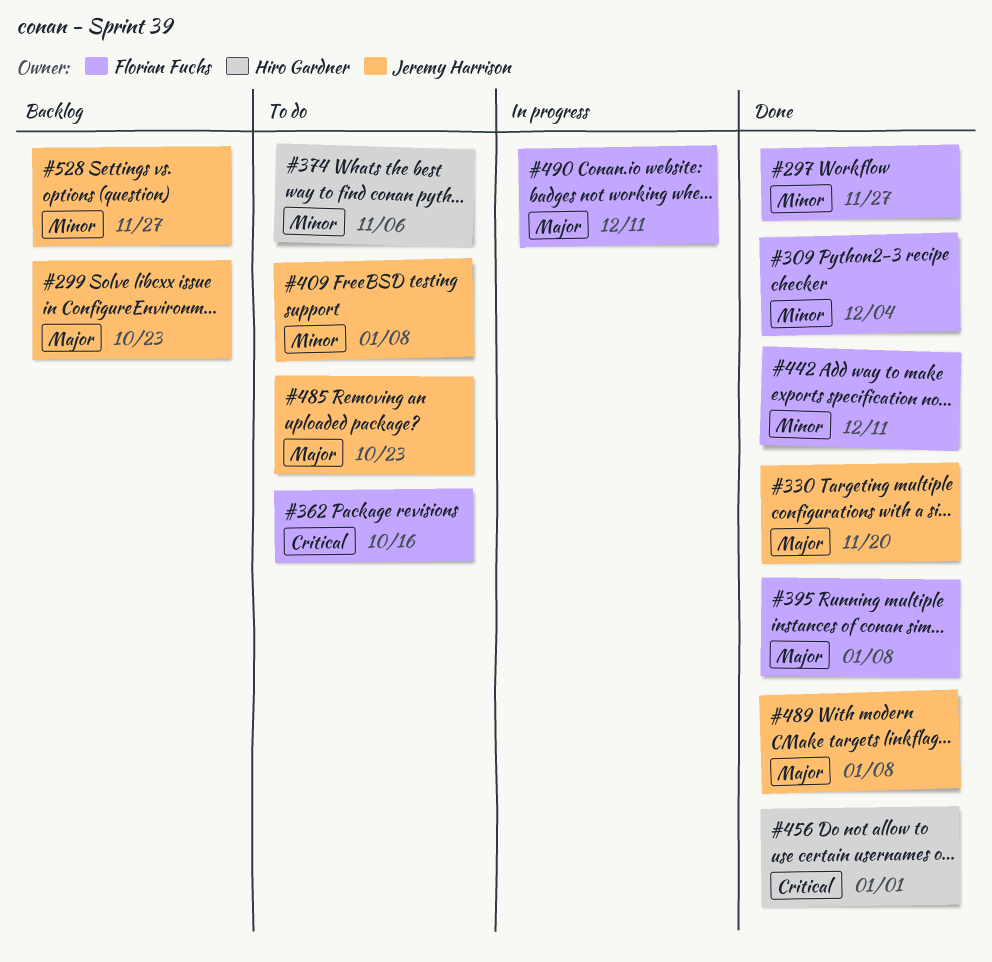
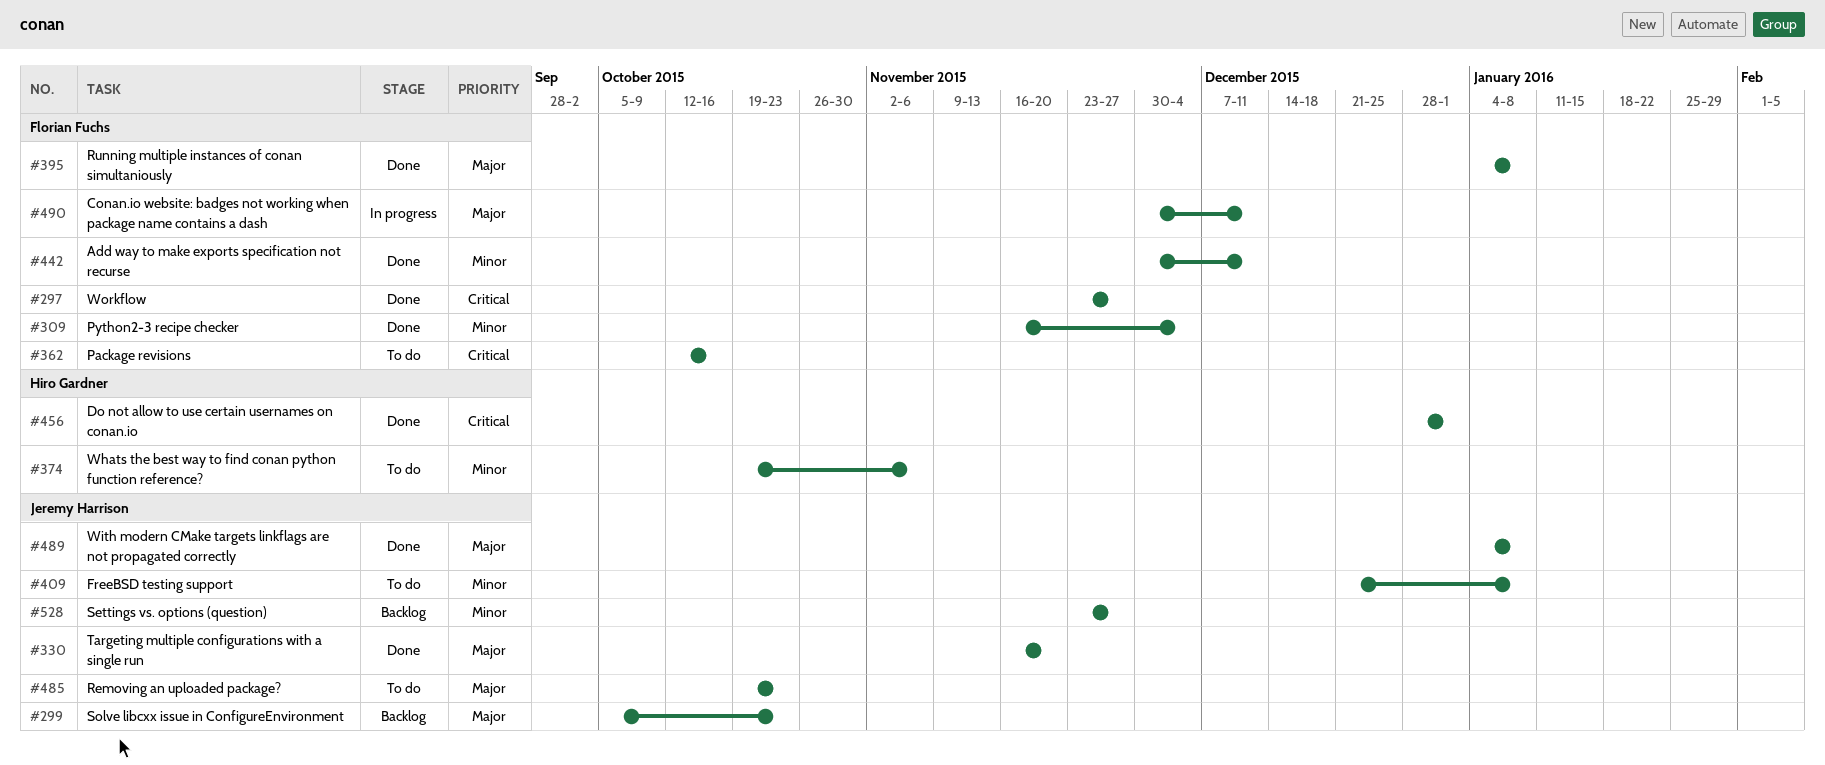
#297, priority: Minor -> Critical

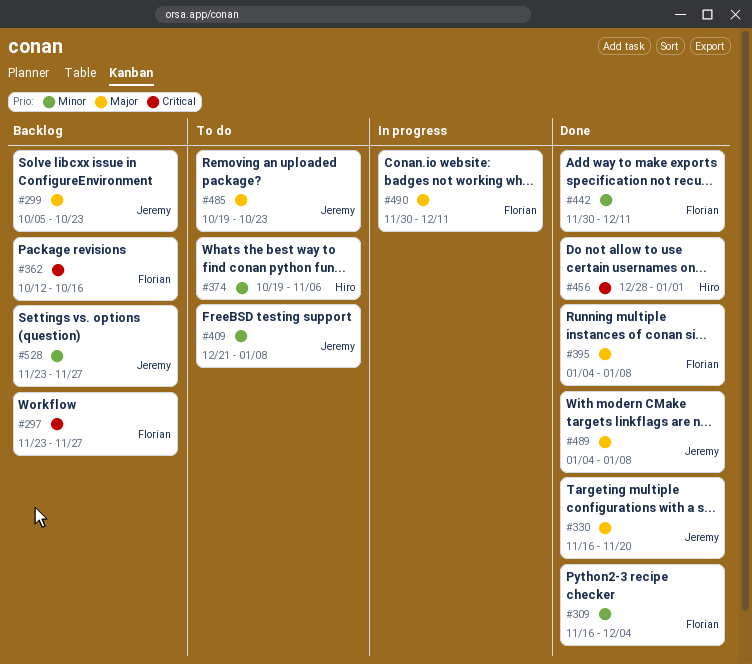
#297, status: Done -> Backlog
#362, status: To do -> Backlog

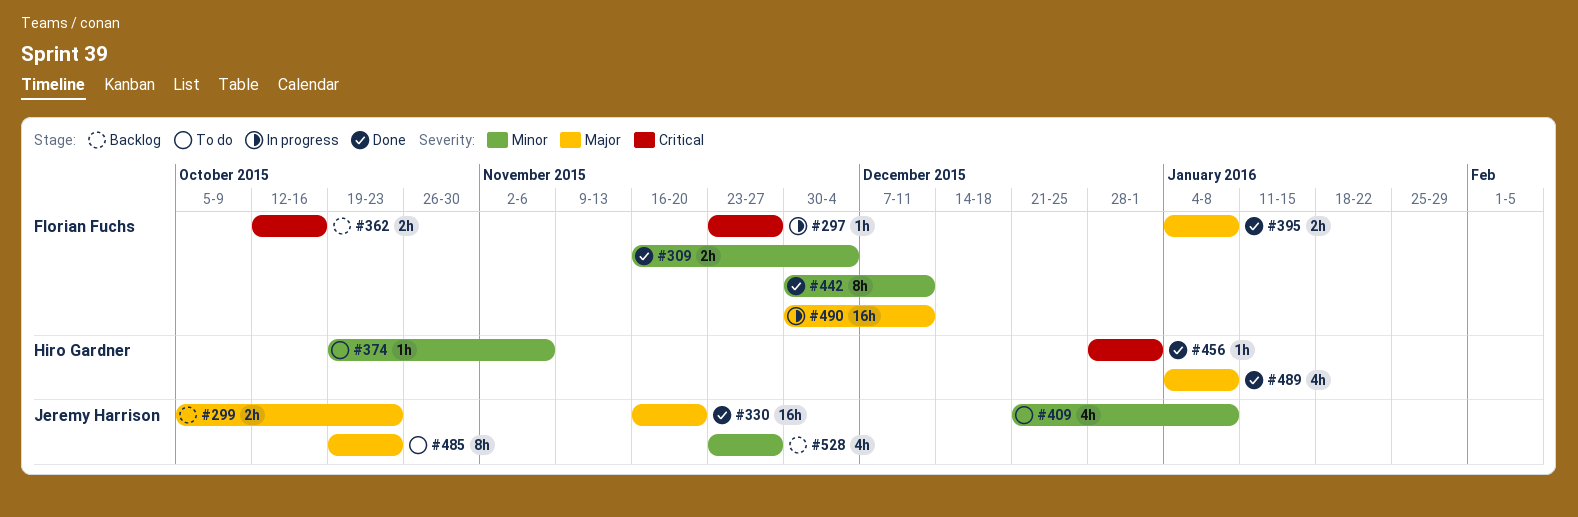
#297, status: Backlog -> In progress
#489, owner: Jeremy Harrison -> Hiro Gardner

